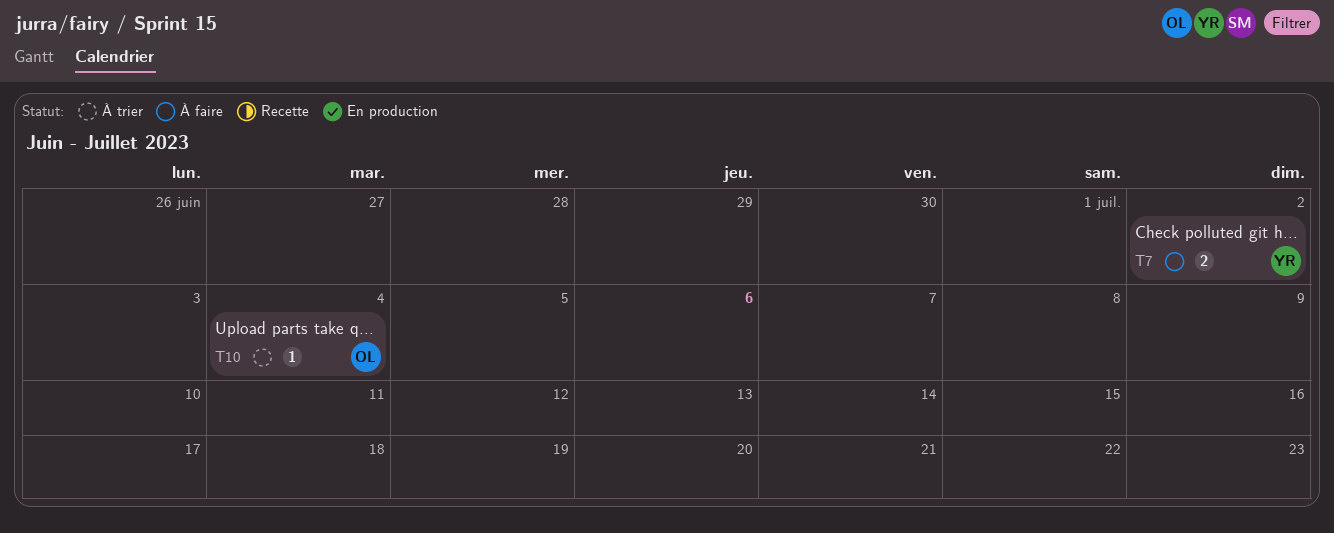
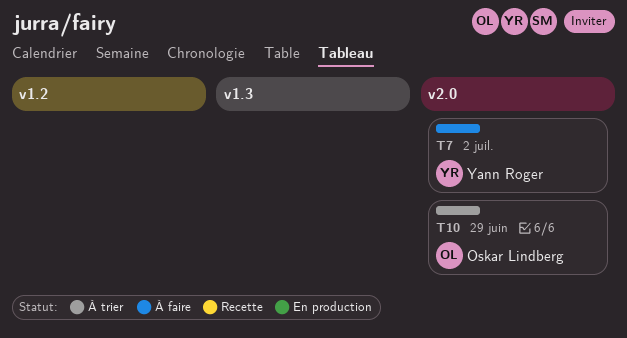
T10, due: Jul 4 -> Jun 29

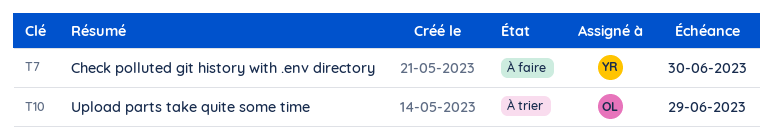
T7, due: Jul 2 -> Jun 30

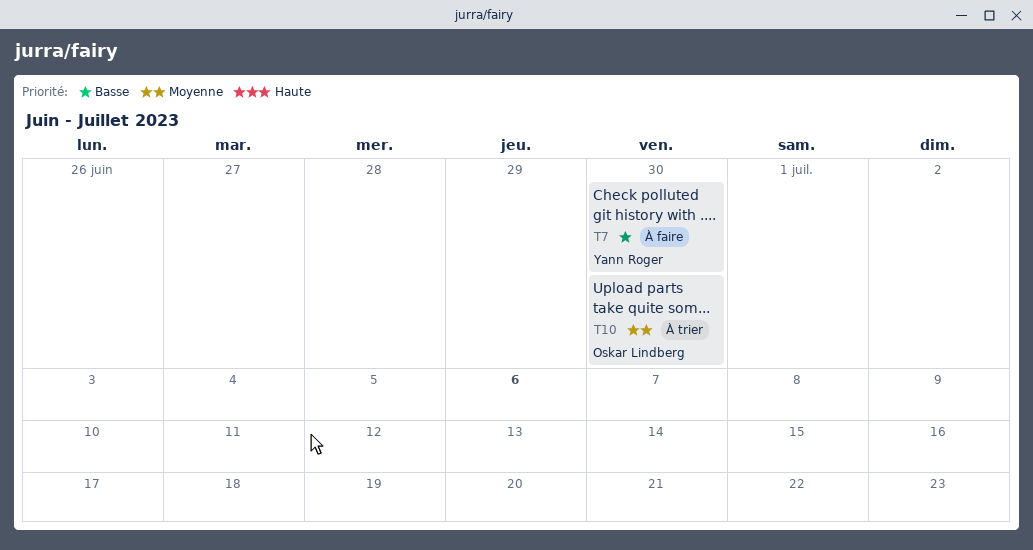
T10, due: Jun 29 -> Jun 30

